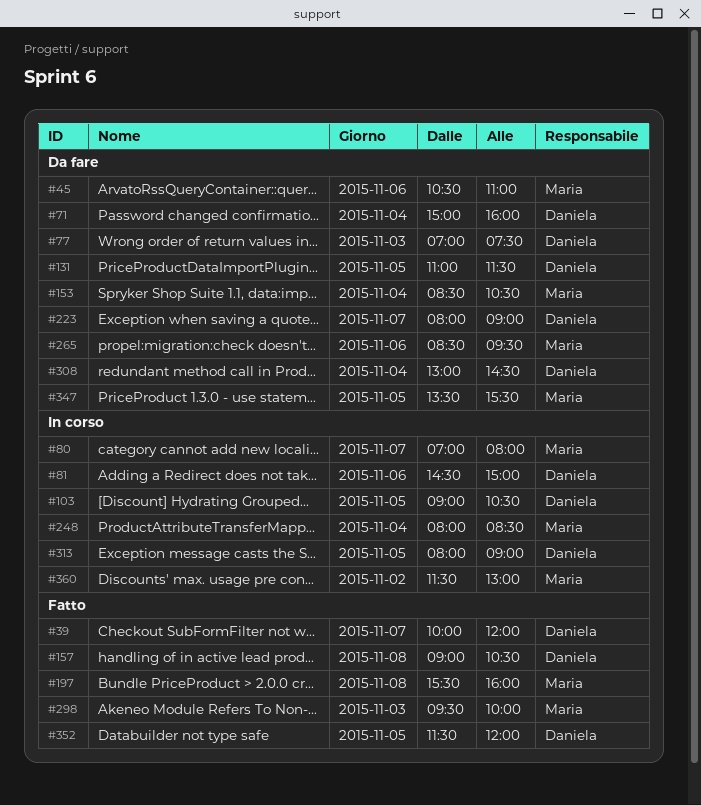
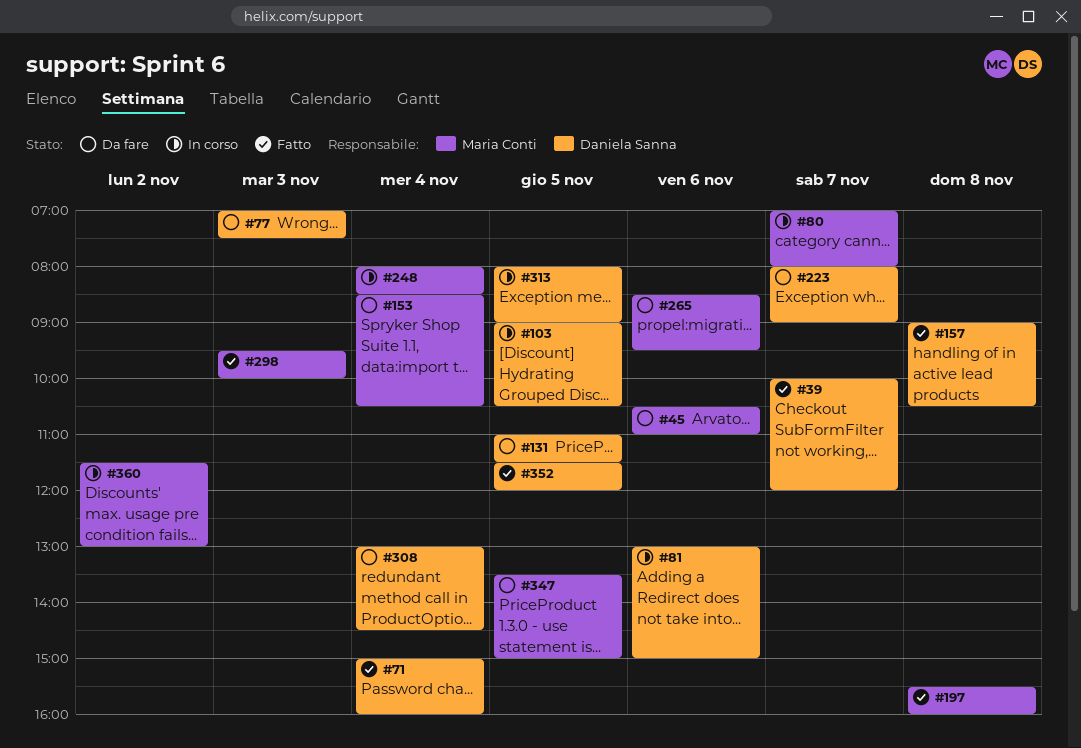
#71, status: Da fare -> Fatto
#81, begins: 14:30 -> 13:00
#347, ends: 15:30 -> 15:00

